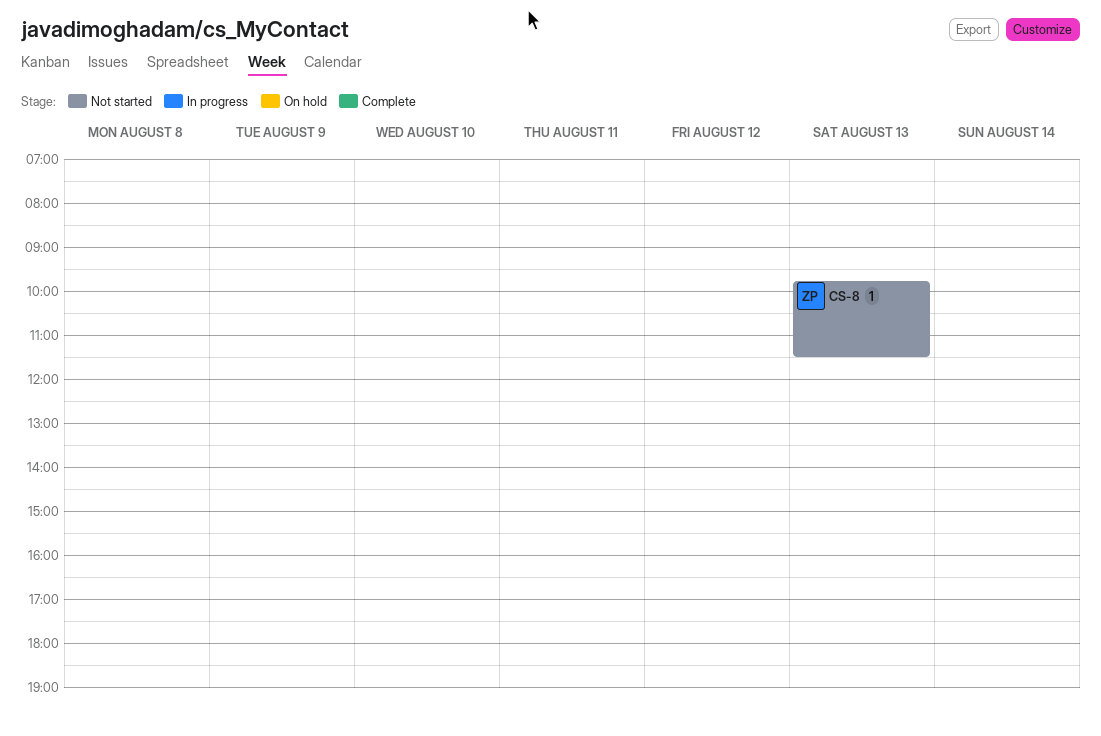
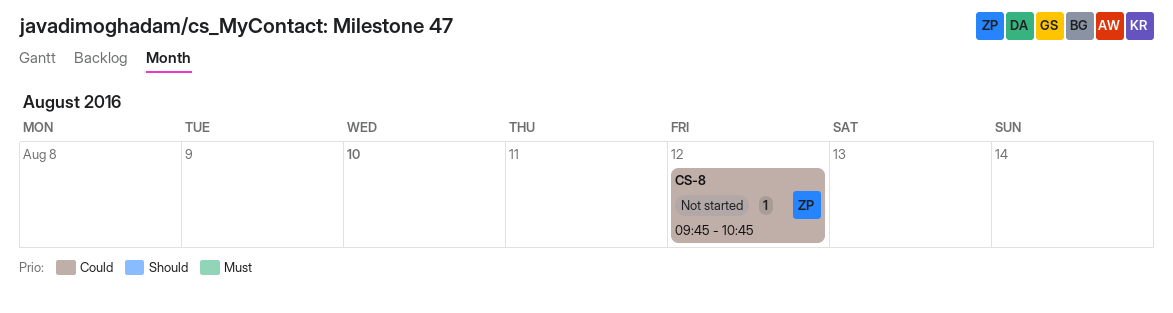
CS-8, day: Aug 13 -> Aug 12
CS-8, ends: 11:30 -> 10:45

